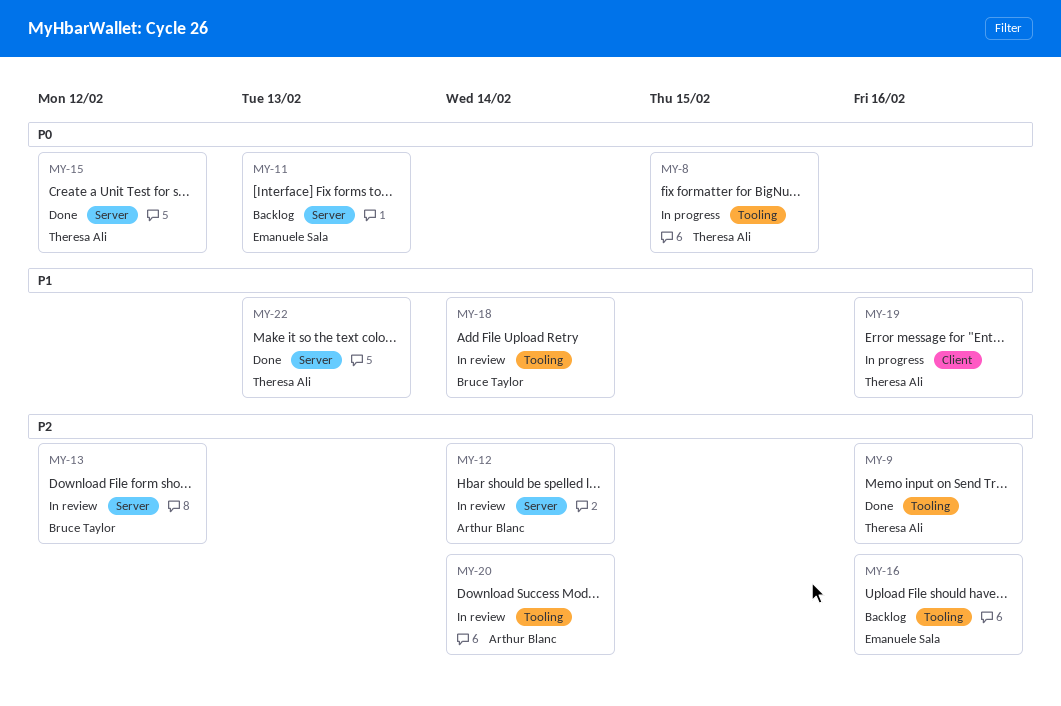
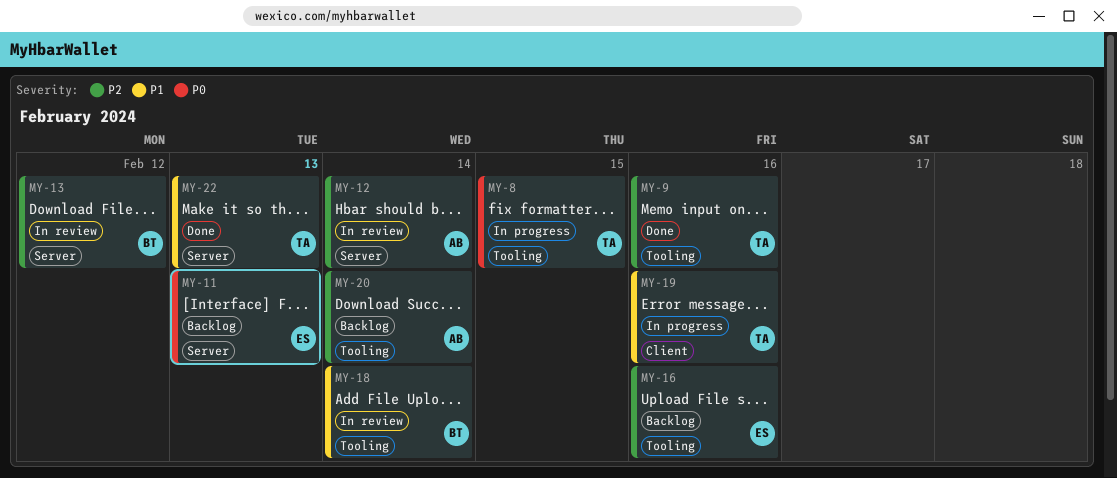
MY-15: present -> none
MY-20, status: In review -> Backlog

